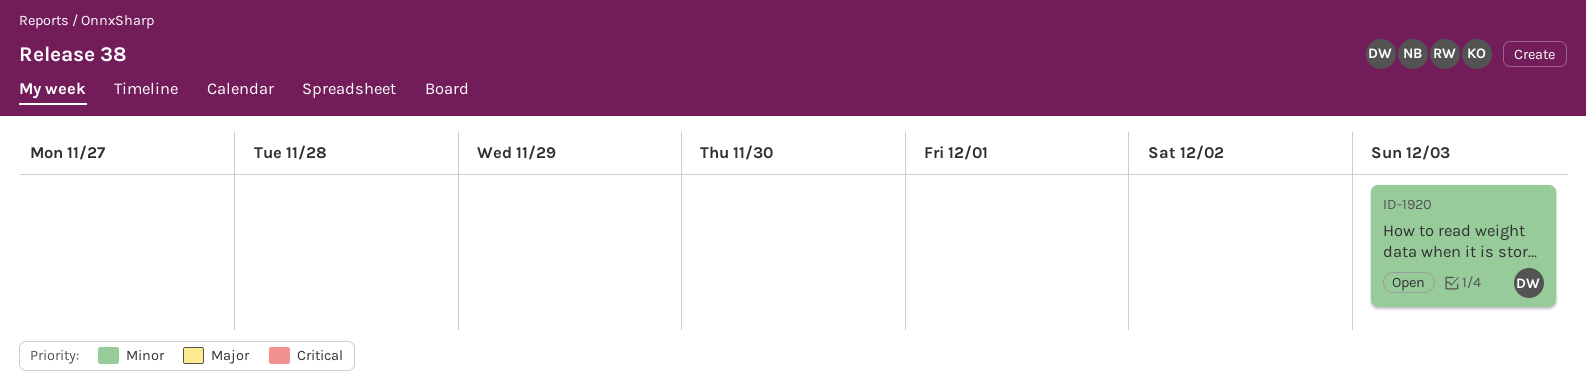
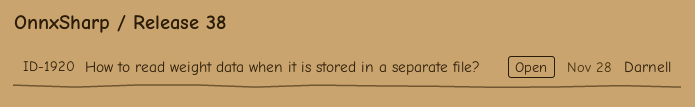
ID-1920, due: Dec 3 -> Nov 28

